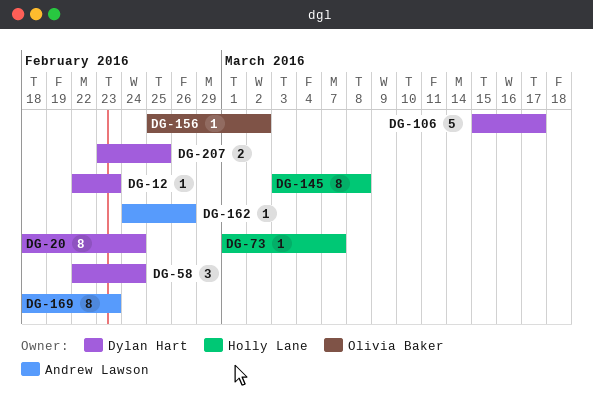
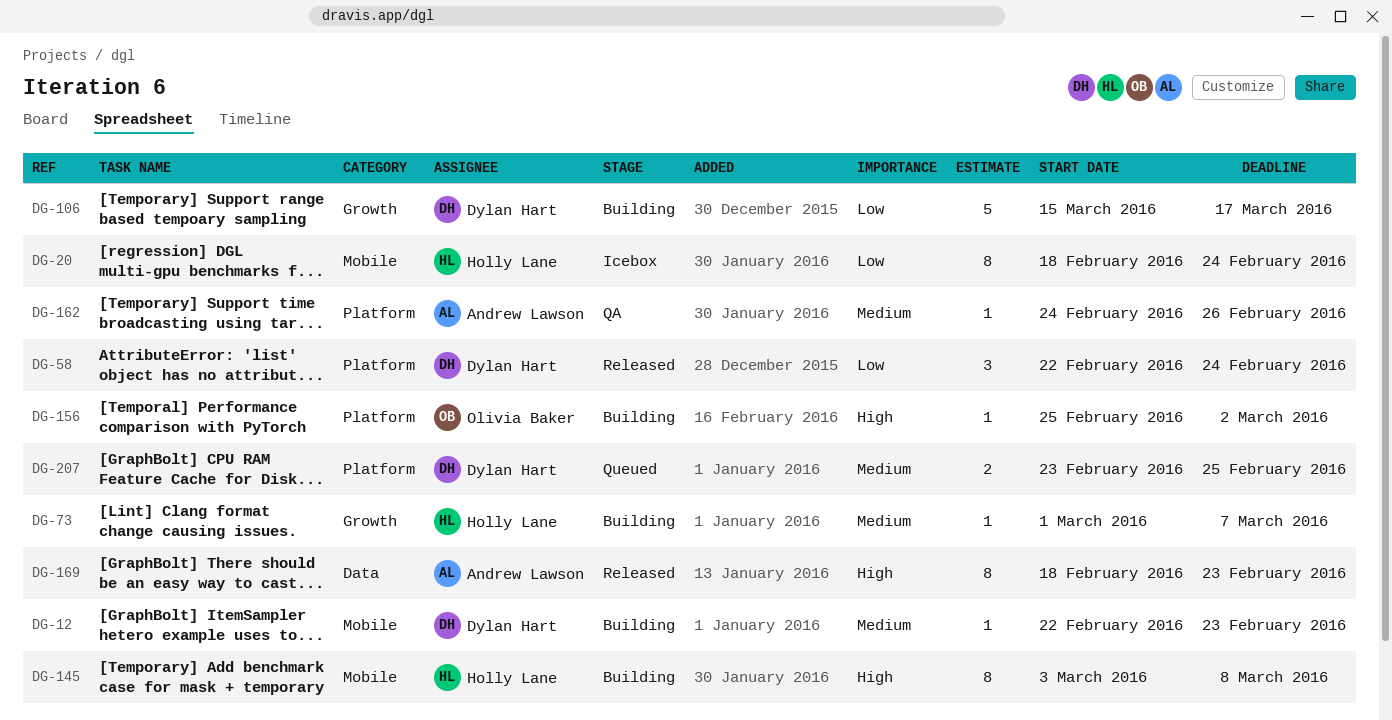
DG-20, owner: Dylan Hart -> Holly Lane

